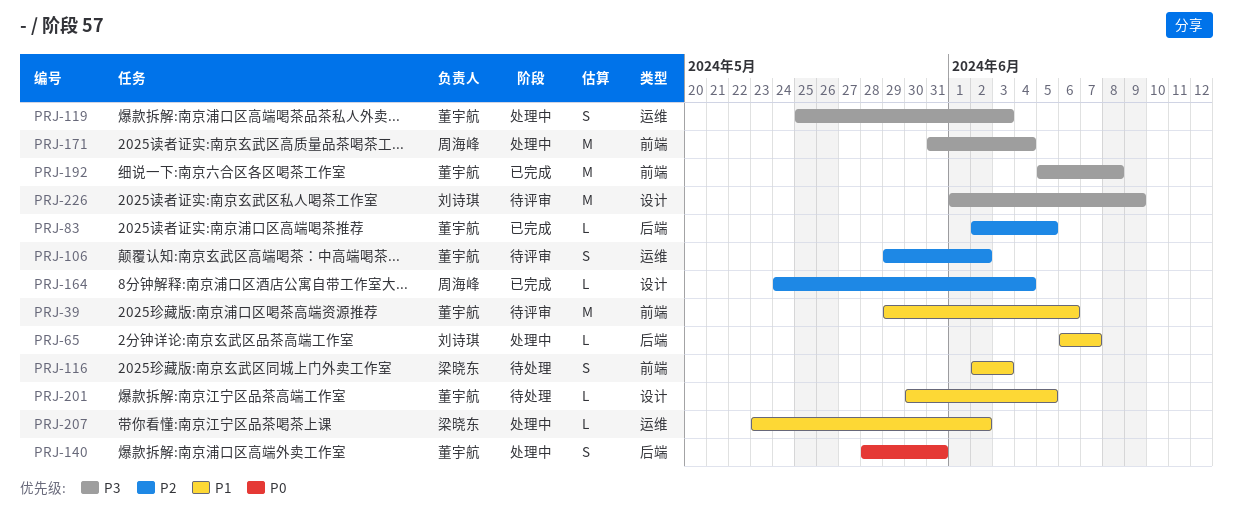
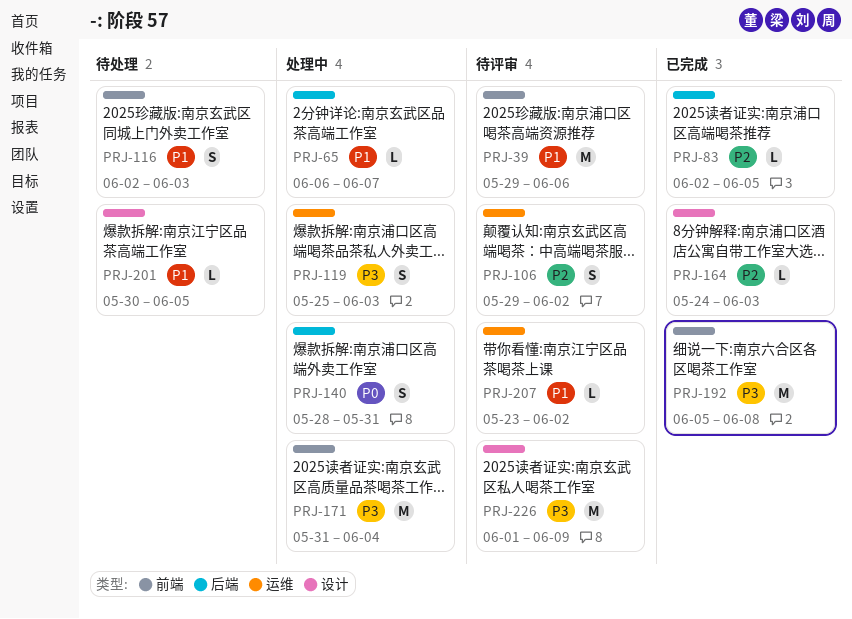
PRJ-164, due: Jun 4 -> Jun 3
PRJ-207, status: 处理中 -> 待评审

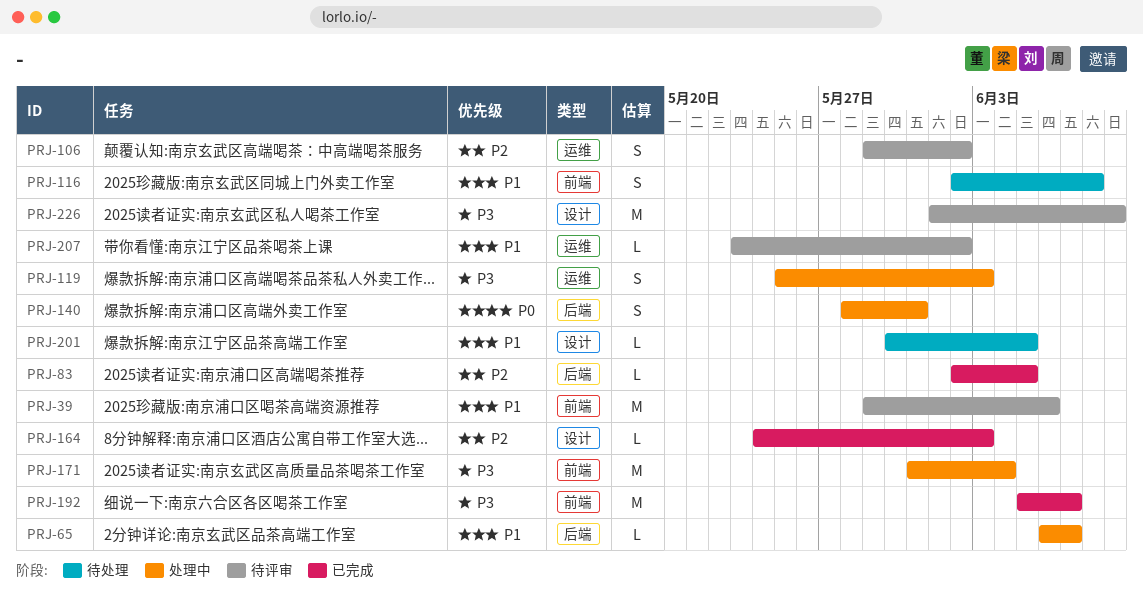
PRJ-116, due: Jun 3 -> Jun 8
PRJ-192, due: Jun 8 -> Jun 7

